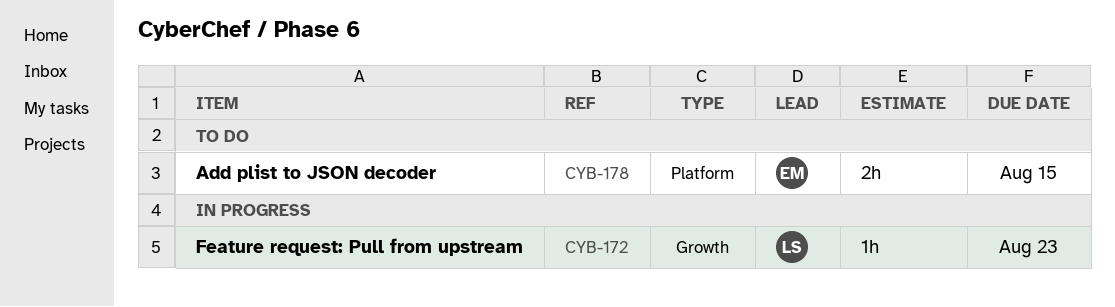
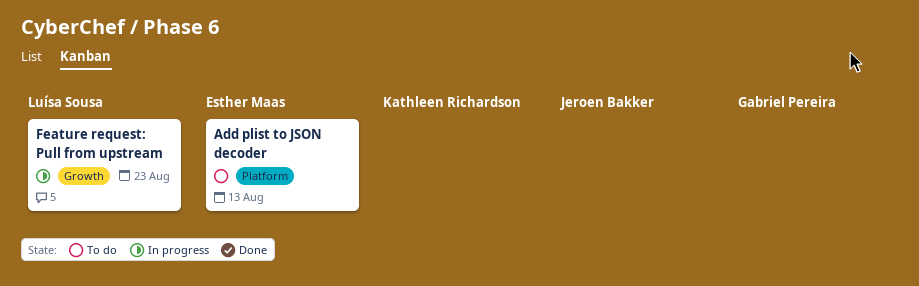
Add plist to JSON decoder, due: Aug 15 -> Aug 13

